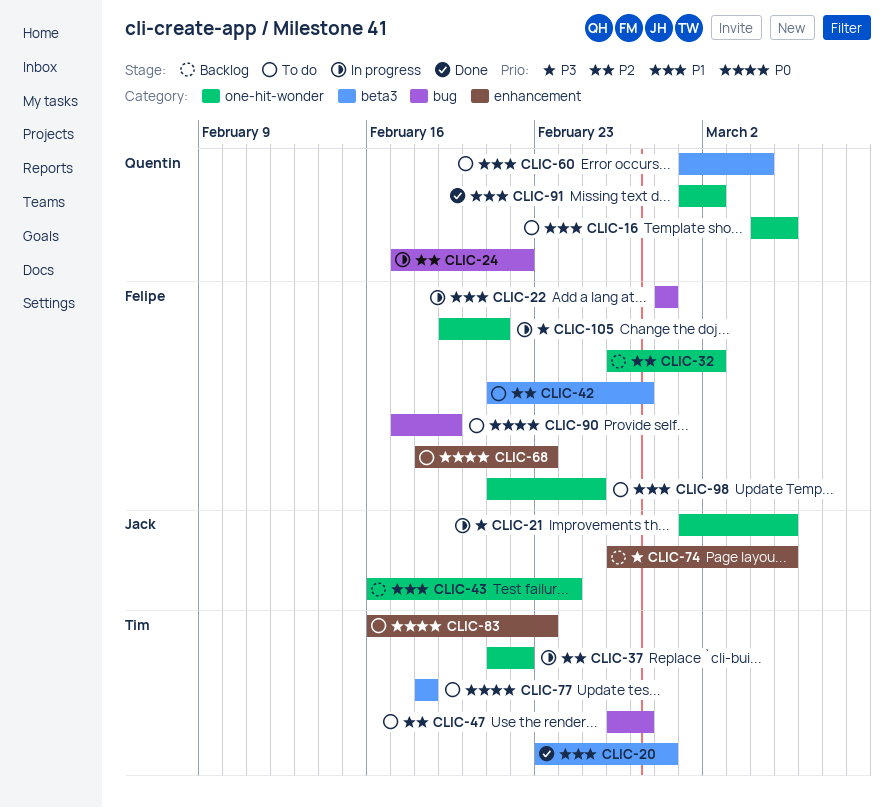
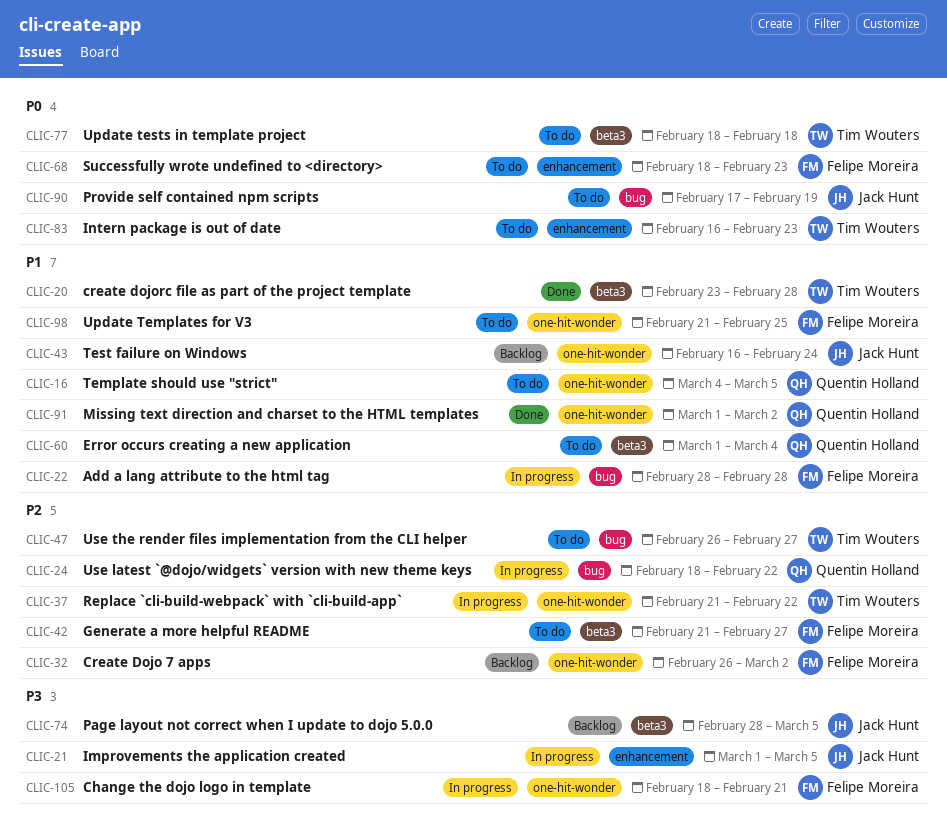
CLIC-21, label: one-hit-wonder -> enhancement
CLIC-24, start: Feb 17 -> Feb 18
CLIC-74, label: enhancement -> beta3
CLIC-74, start: Feb 26 -> Feb 28
CLIC-90, owner: Felipe Moreira -> Jack Hunt
CLIC-105, start: Feb 19 -> Feb 18

